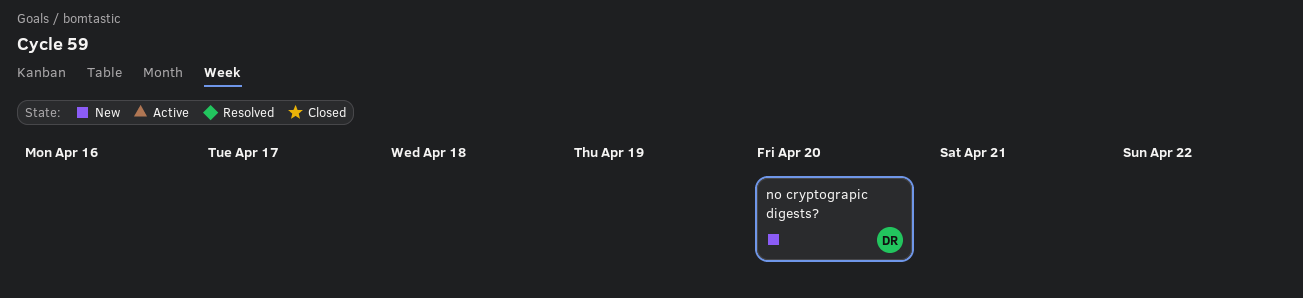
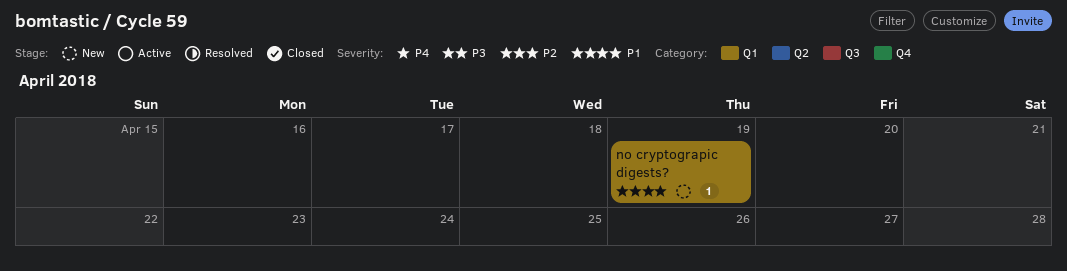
no cryptograpic digests?, due: Apr 20 -> Apr 19

